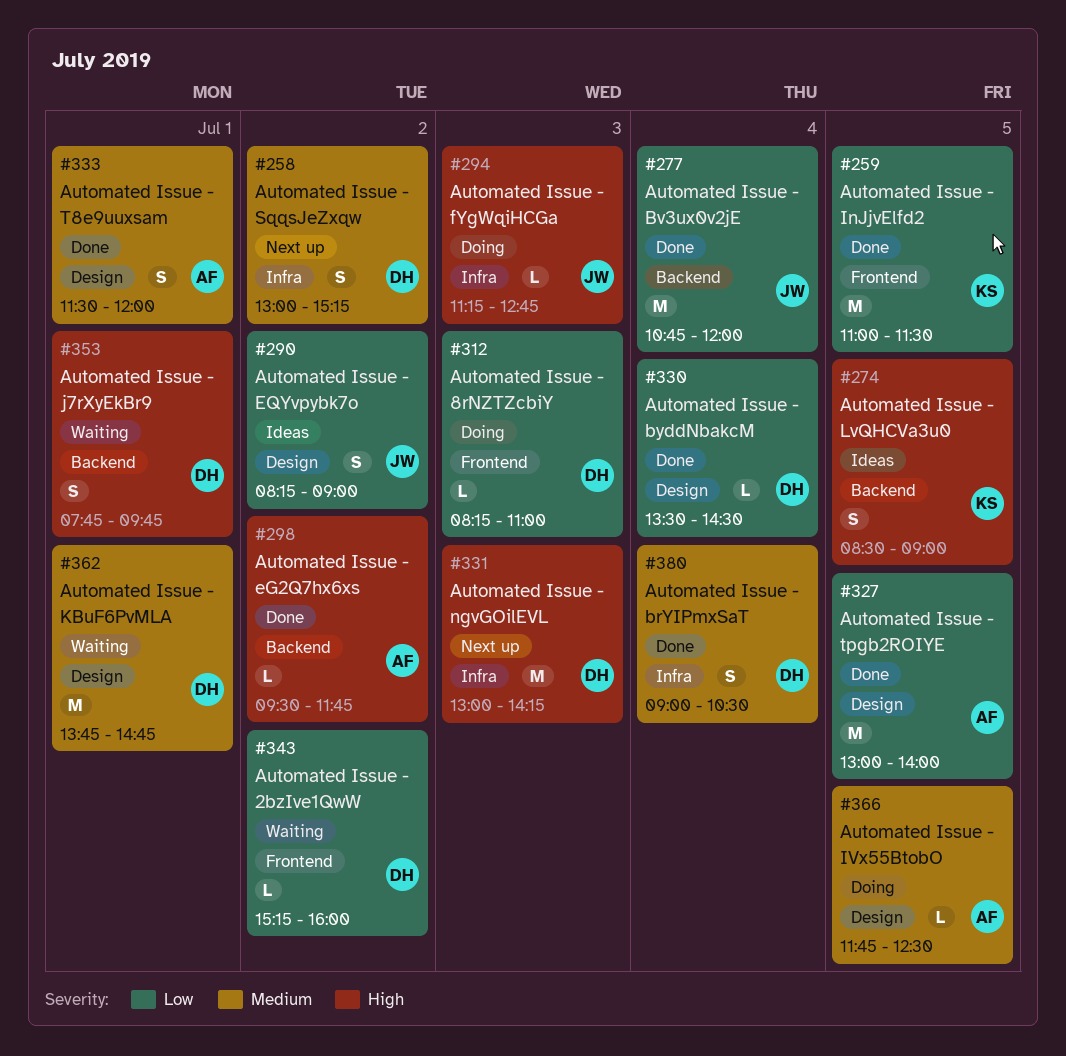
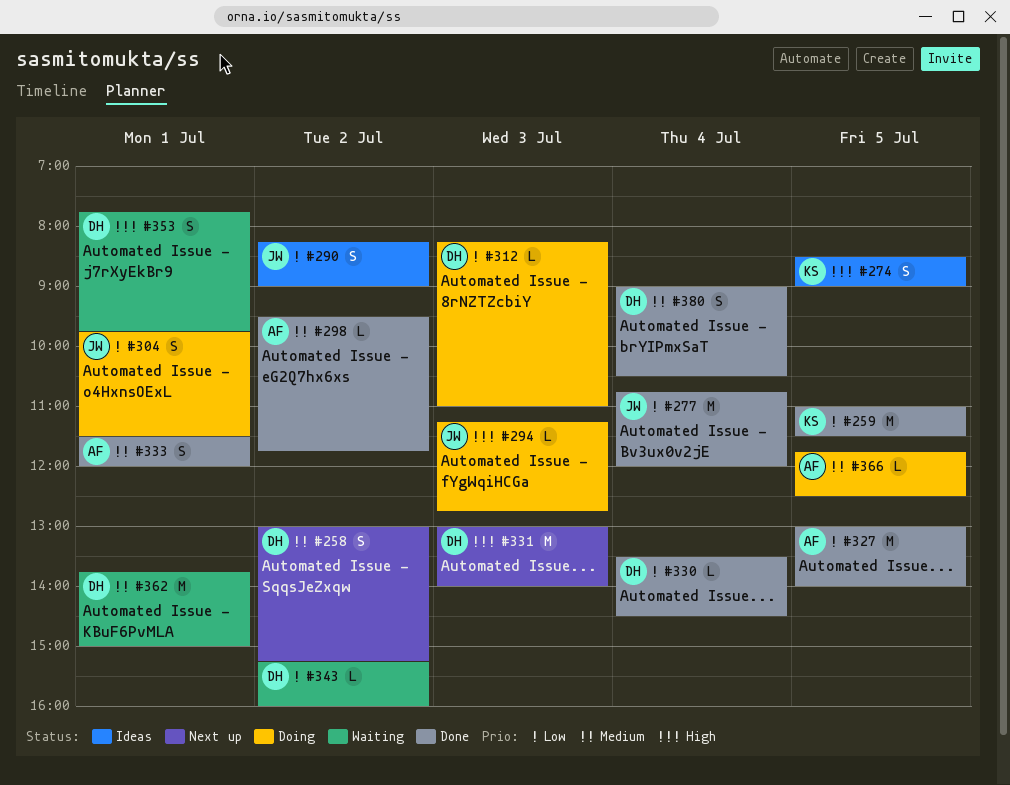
#298, priority: High -> Medium
#304: none -> present
#331, ends: 14:15 -> 14:00
#362, ends: 14:45 -> 15:00

